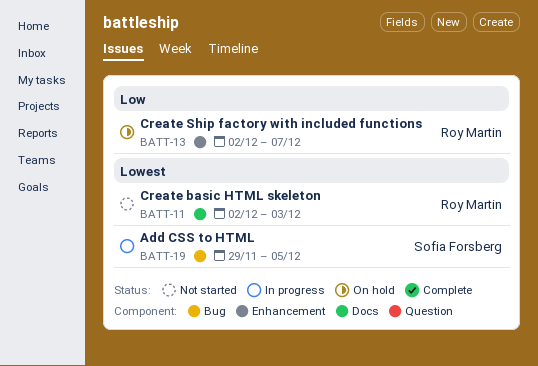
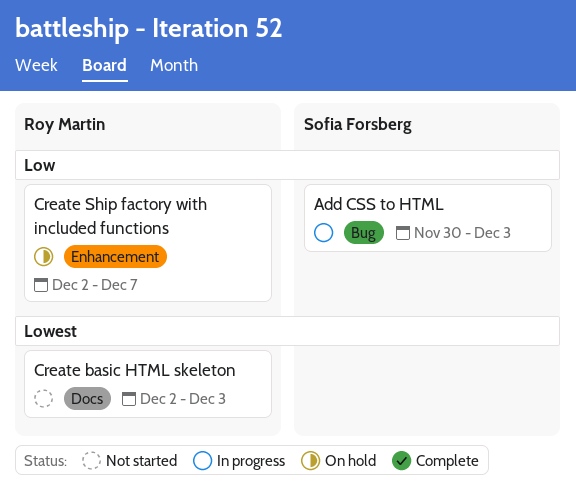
Add CSS to HTML, priority: Lowest -> Low
Add CSS to HTML, start: Nov 29 -> Nov 30
Add CSS to HTML, due: Dec 5 -> Dec 3

